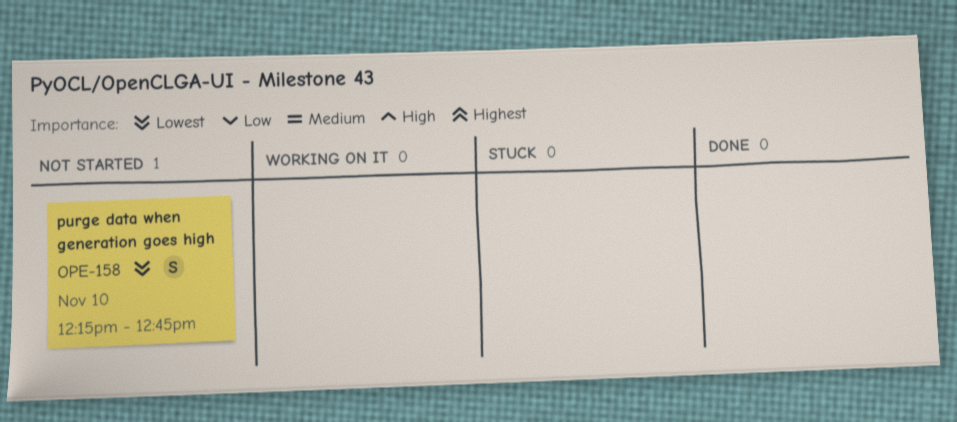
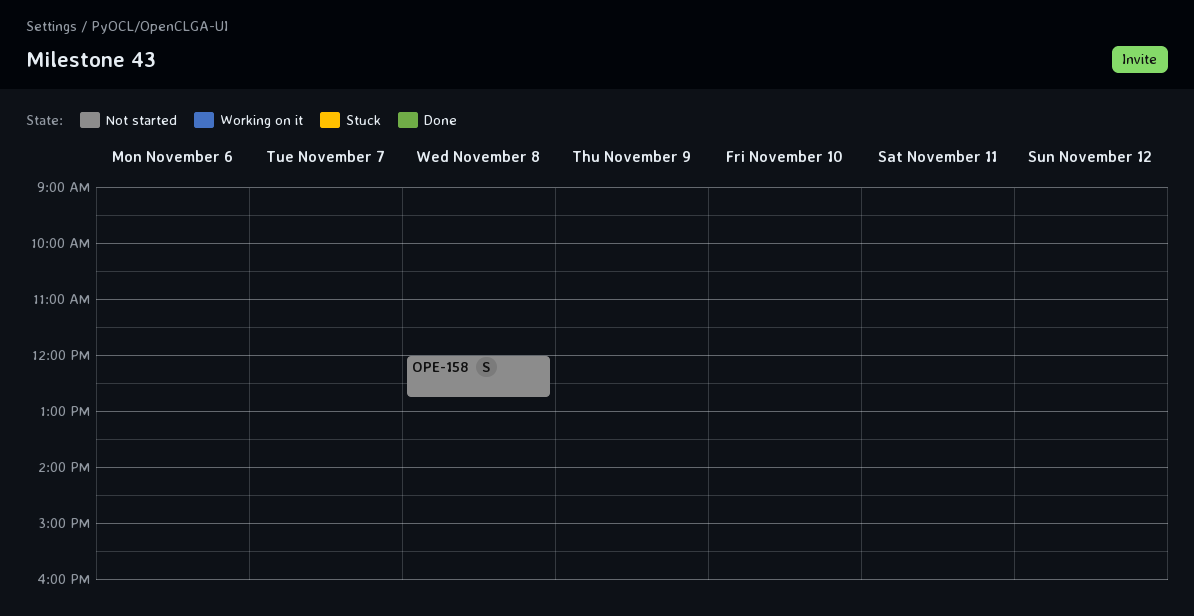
OPE-158, day: Nov 10 -> Nov 8
OPE-158, begins: 12:15 -> 12:00

